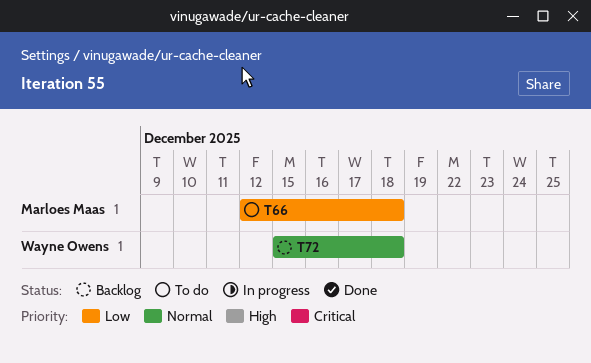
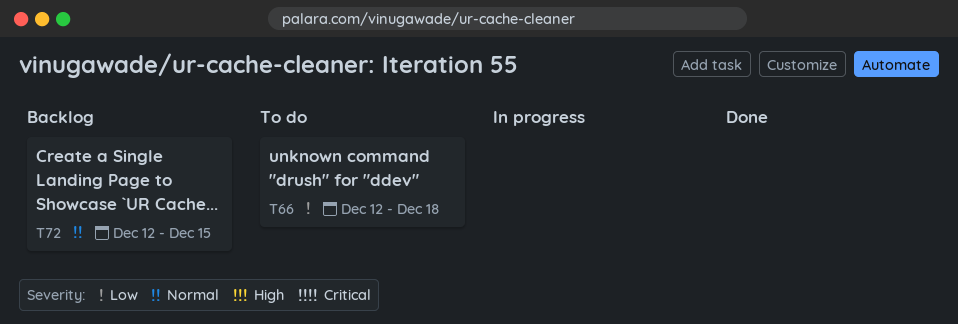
T72, start: Dec 15 -> Dec 12
T72, due: Dec 18 -> Dec 15

